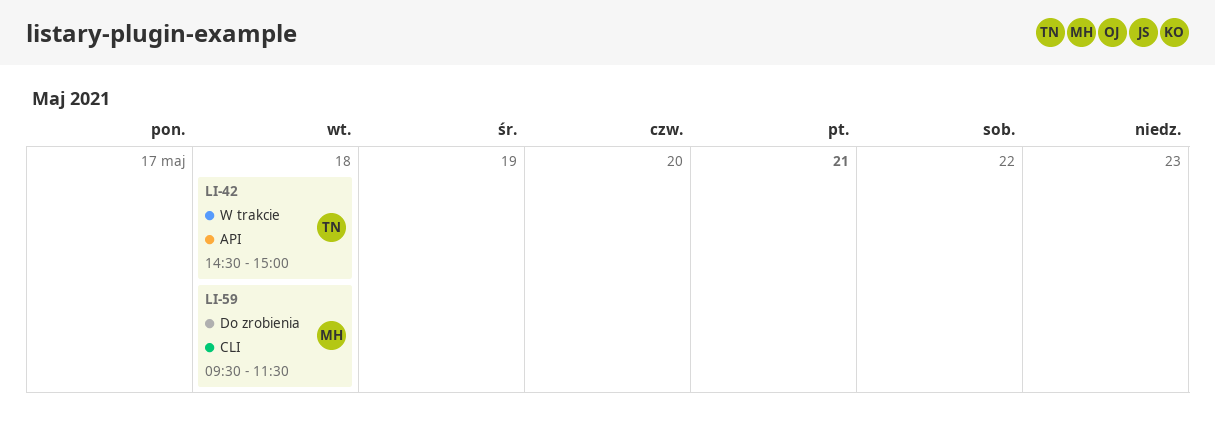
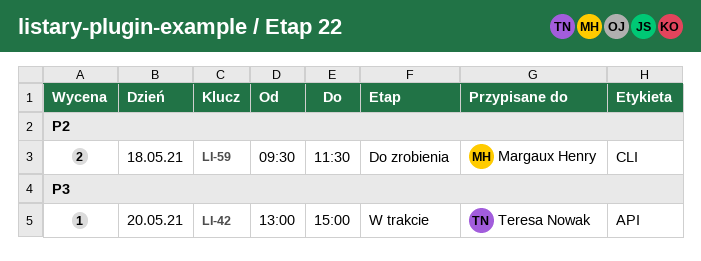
LI-42, day: May 18 -> May 20
LI-42, begins: 14:30 -> 13:00

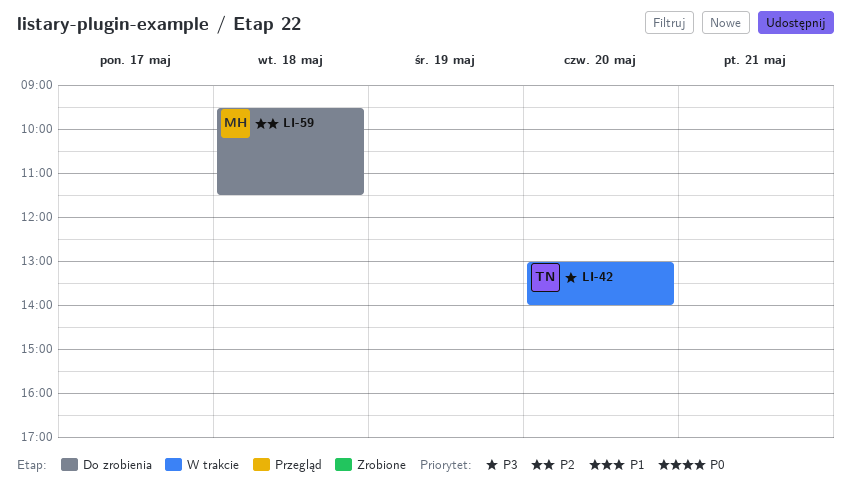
LI-42, ends: 15:00 -> 14:00

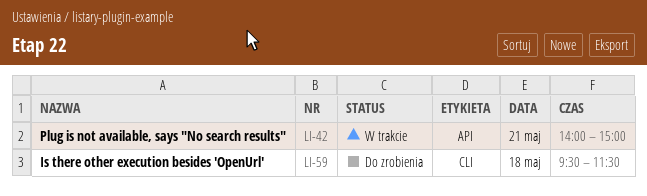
LI-42, day: May 20 -> May 21
LI-42, begins: 13:00 -> 14:00
LI-42, ends: 14:00 -> 15:00

